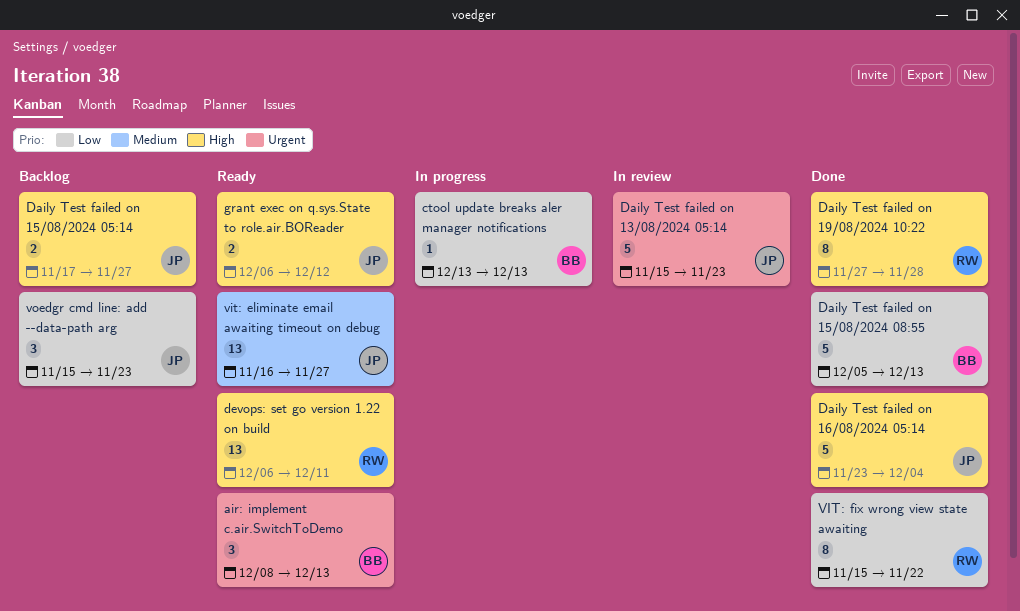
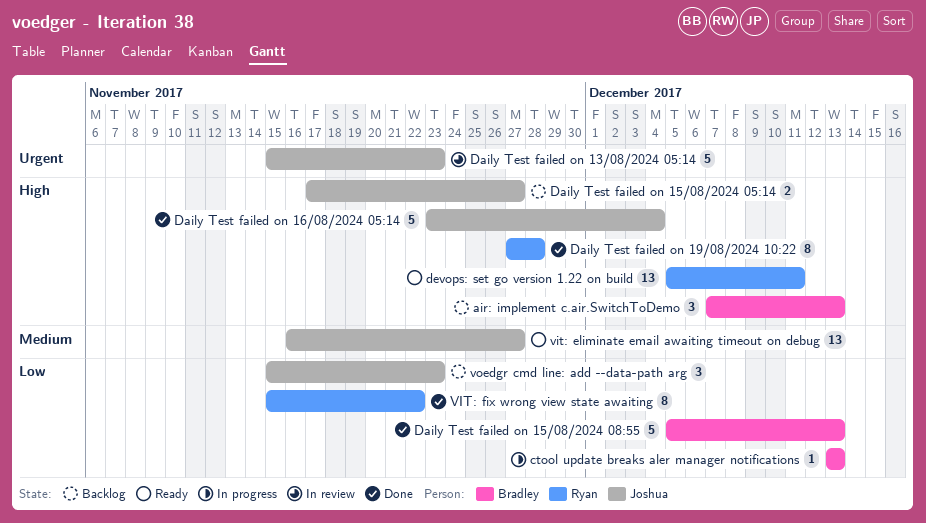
air: implement c.air.SwitchToDemo, status: Ready -> Backlog
air: implement c.air.SwitchToDemo, priority: Urgent -> High
air: implement c.air.SwitchToDemo, start: Dec 8 -> Dec 7
devops: set go version 1.22 on build, start: Dec 6 -> Dec 5
grant exec on q.sys.State to role.air.BOReader: present -> none

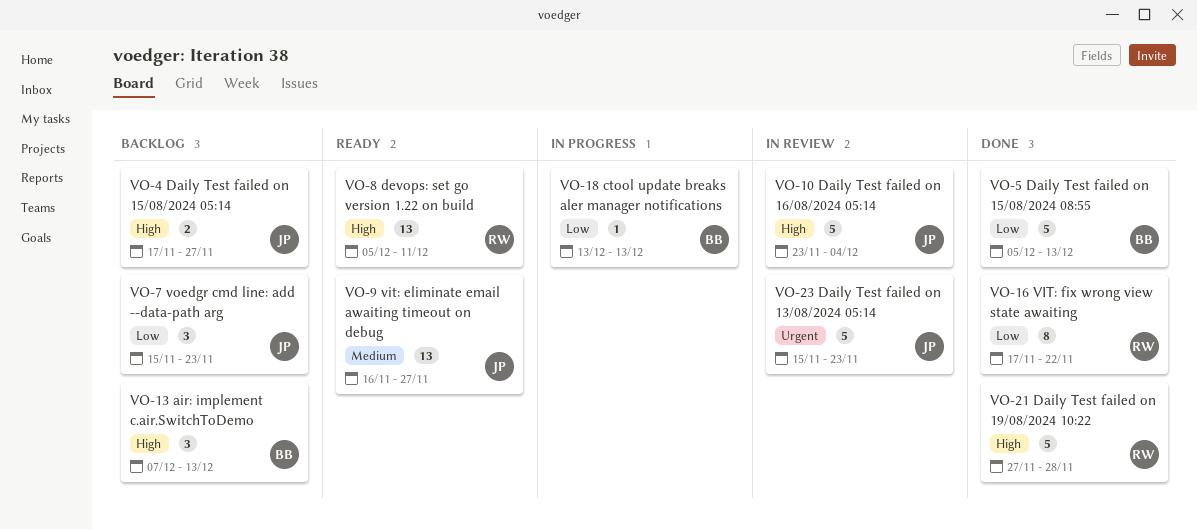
Daily Test failed on 16/08/2024 05:14, status: Done -> In review
Daily Test failed on 19/08/2024 10:22, estimate: 8 -> 5
VIT: fix wrong view state awaiting, start: Nov 15 -> Nov 17

